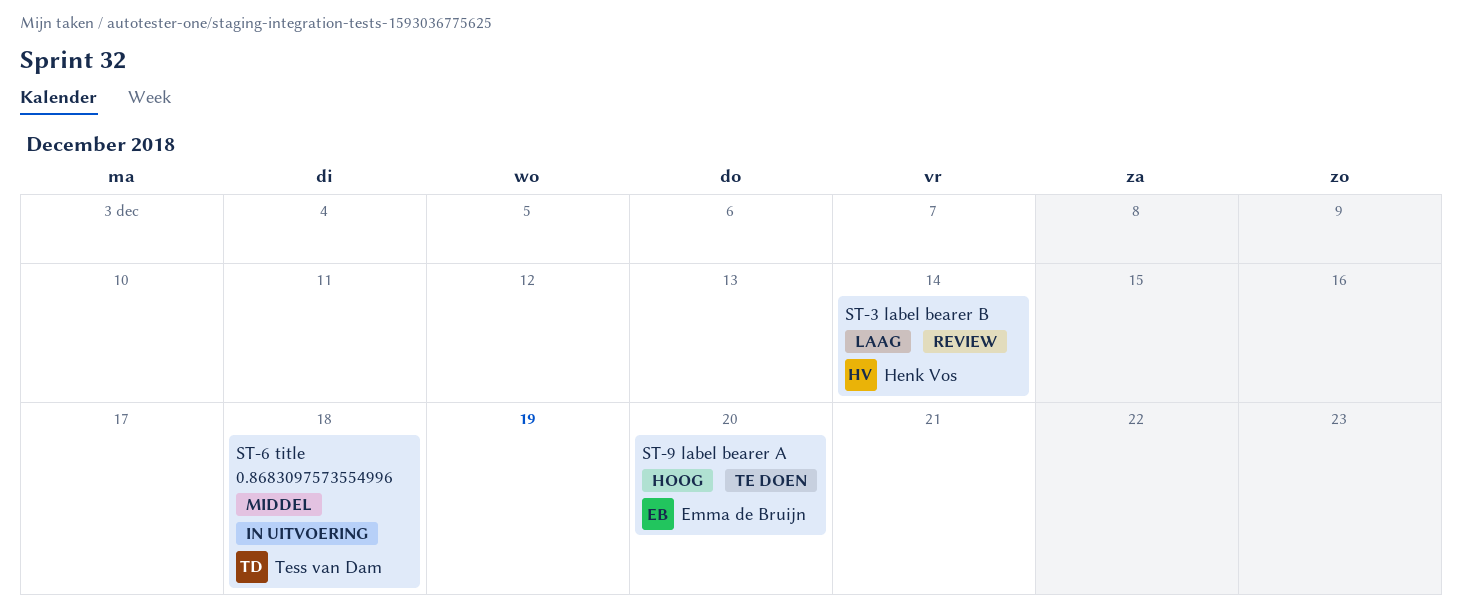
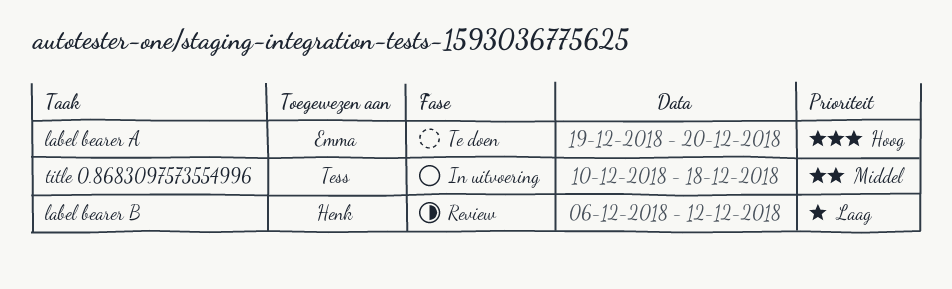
label bearer B, due: Dec 14 -> Dec 12

